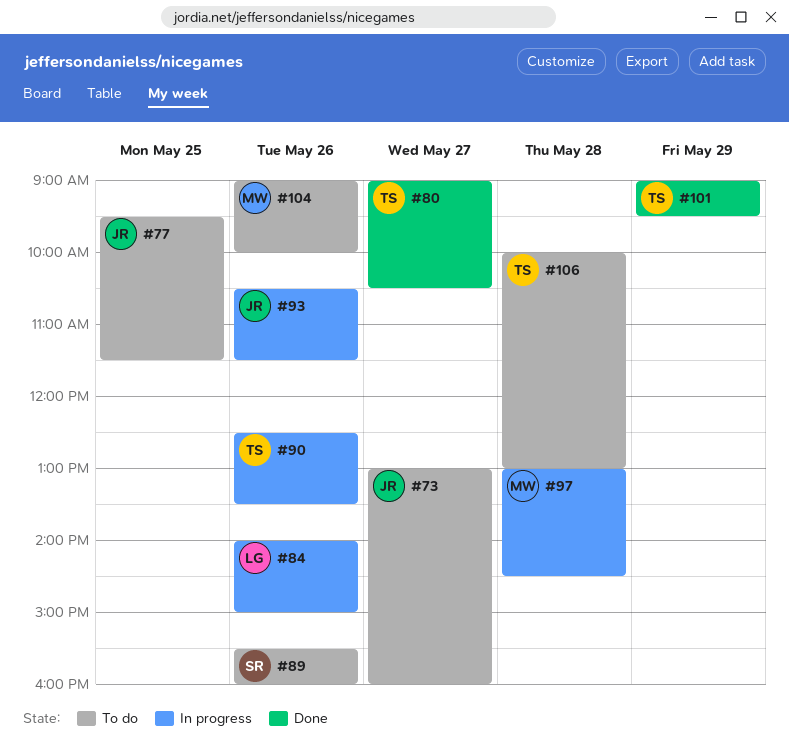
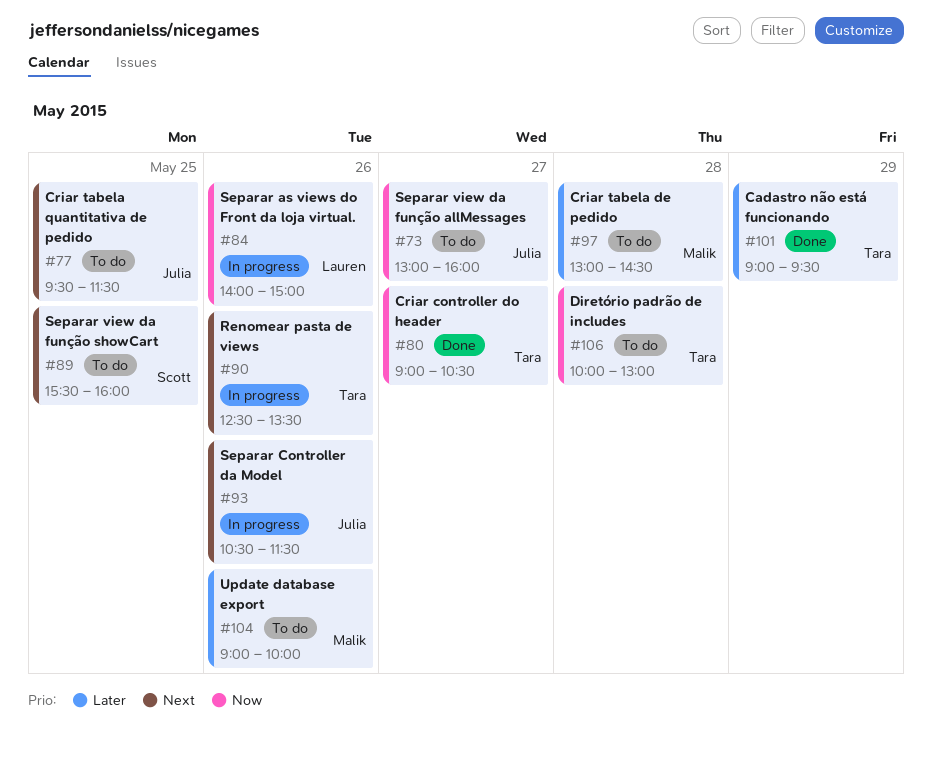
#89, day: May 26 -> May 25
#97, status: In progress -> To do

